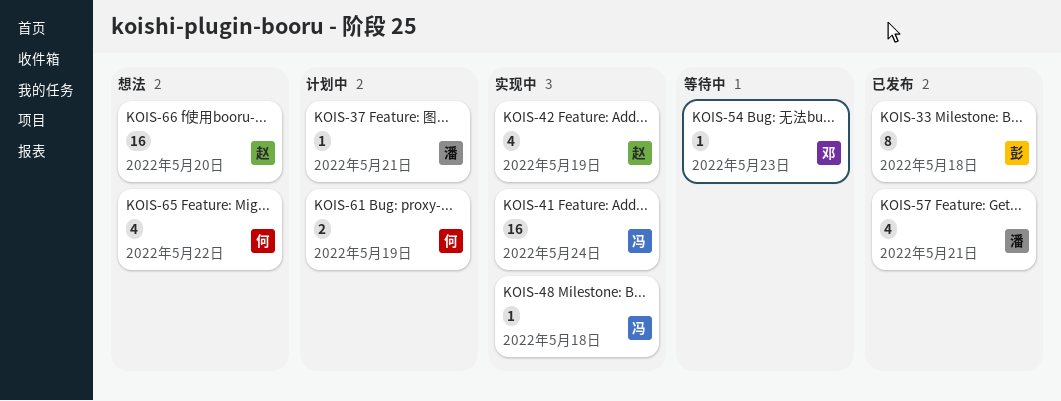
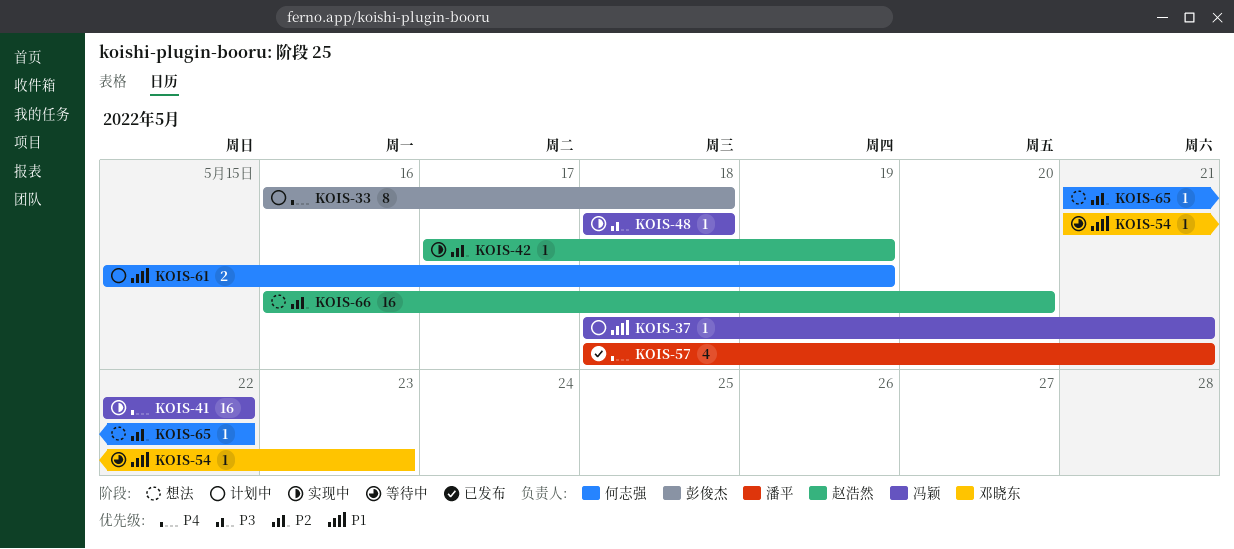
KOIS-33, status: 已发布 -> 计划中
KOIS-37, owner: 潘平 -> 冯颖
KOIS-41, due: May 24 -> May 22
KOIS-42, estimate: 4 -> 1
KOIS-65, estimate: 4 -> 1

